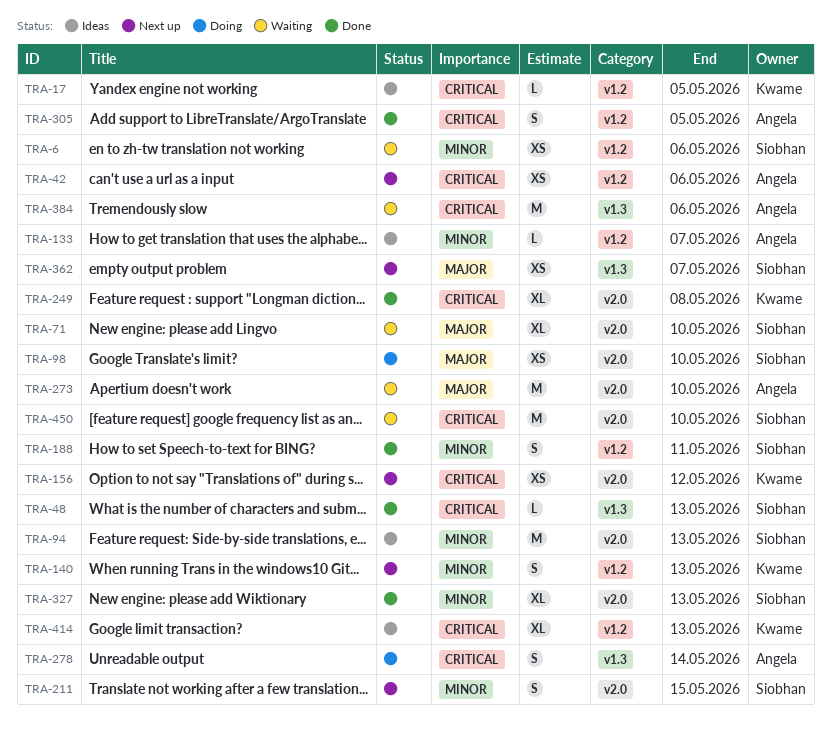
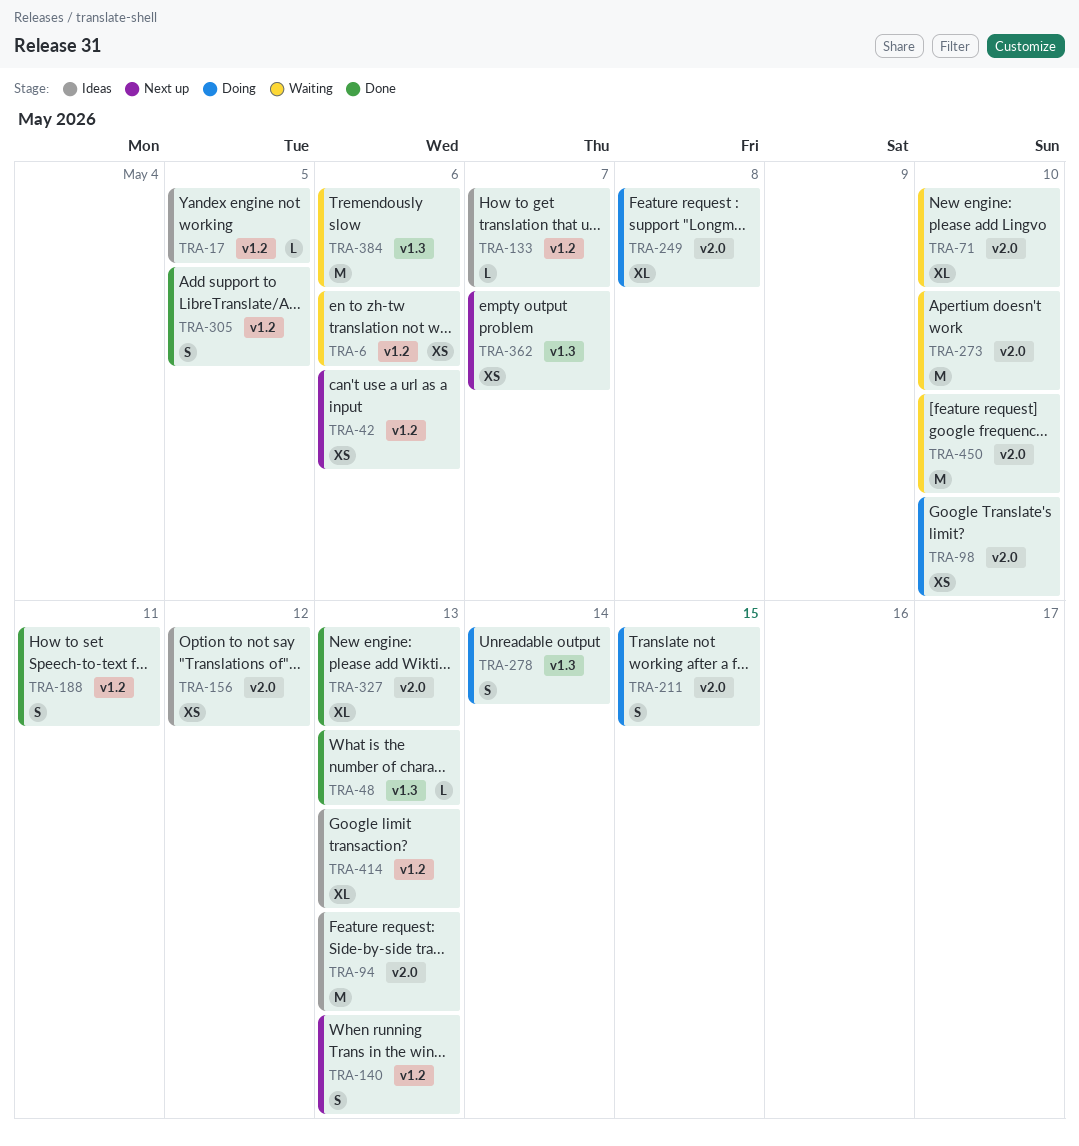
TRA-156, status: Next up -> Ideas
TRA-211, status: Next up -> Doing
TRA-249, status: Done -> Doing

